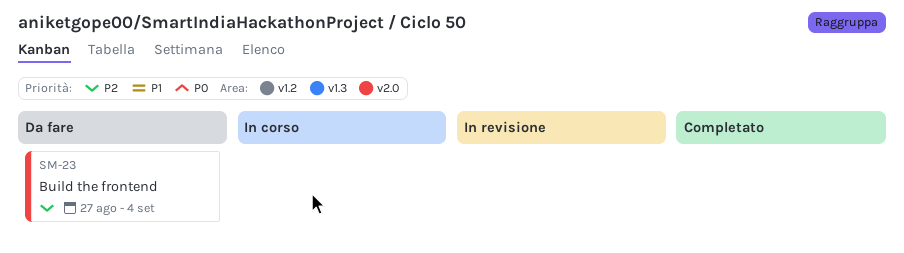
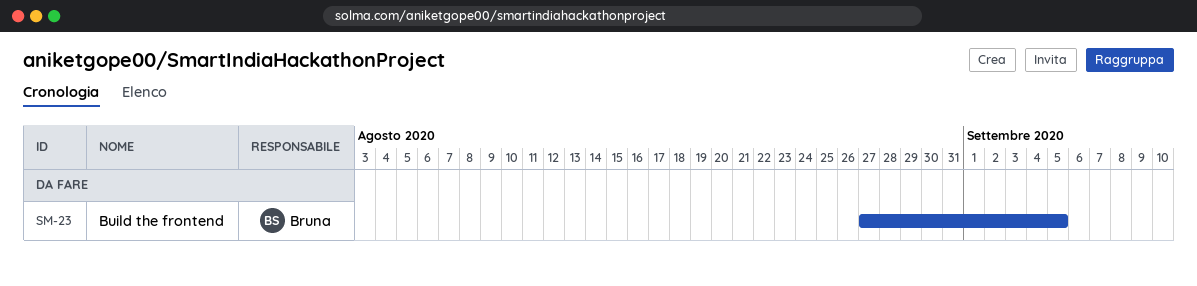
SM-23, due: Sep 4 -> Sep 5

